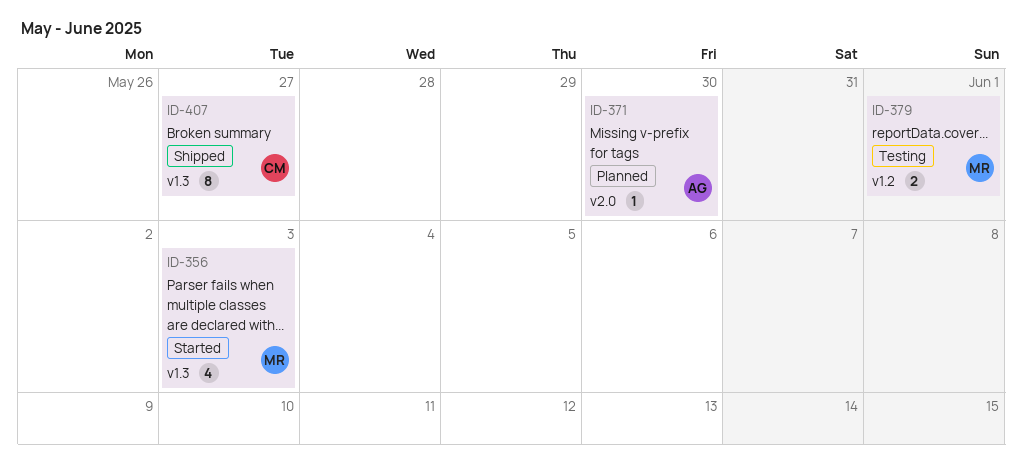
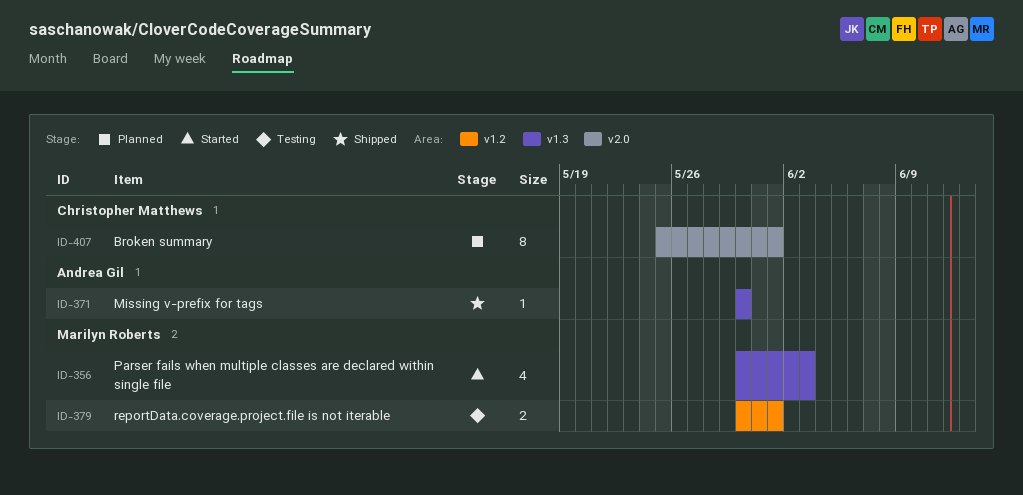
ID-371, status: Planned -> Shipped
ID-371, label: v2.0 -> v1.3
ID-407, status: Shipped -> Planned
ID-407, label: v1.3 -> v2.0
ID-407, due: May 27 -> Jun 1

